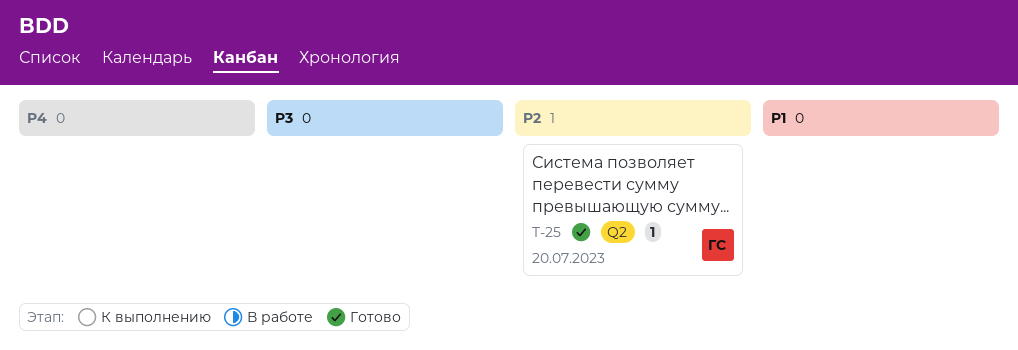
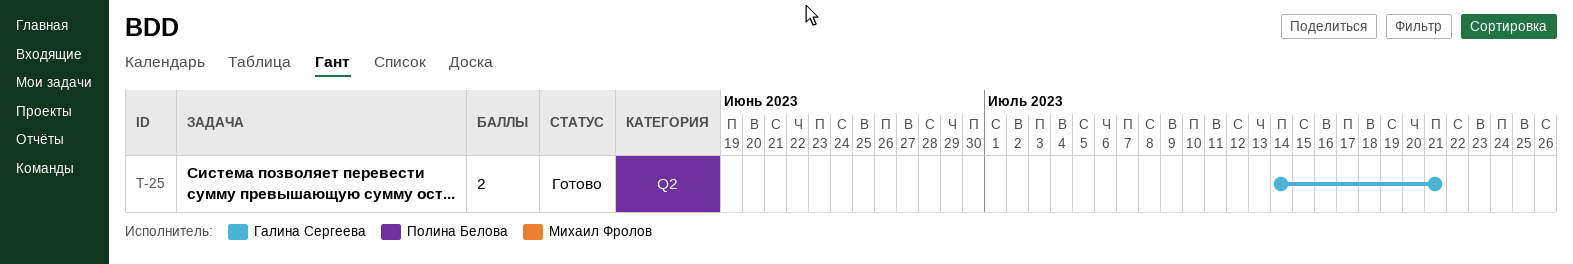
T-25, estimate: 1 -> 2
T-25, due: Jul 20 -> Jul 21

